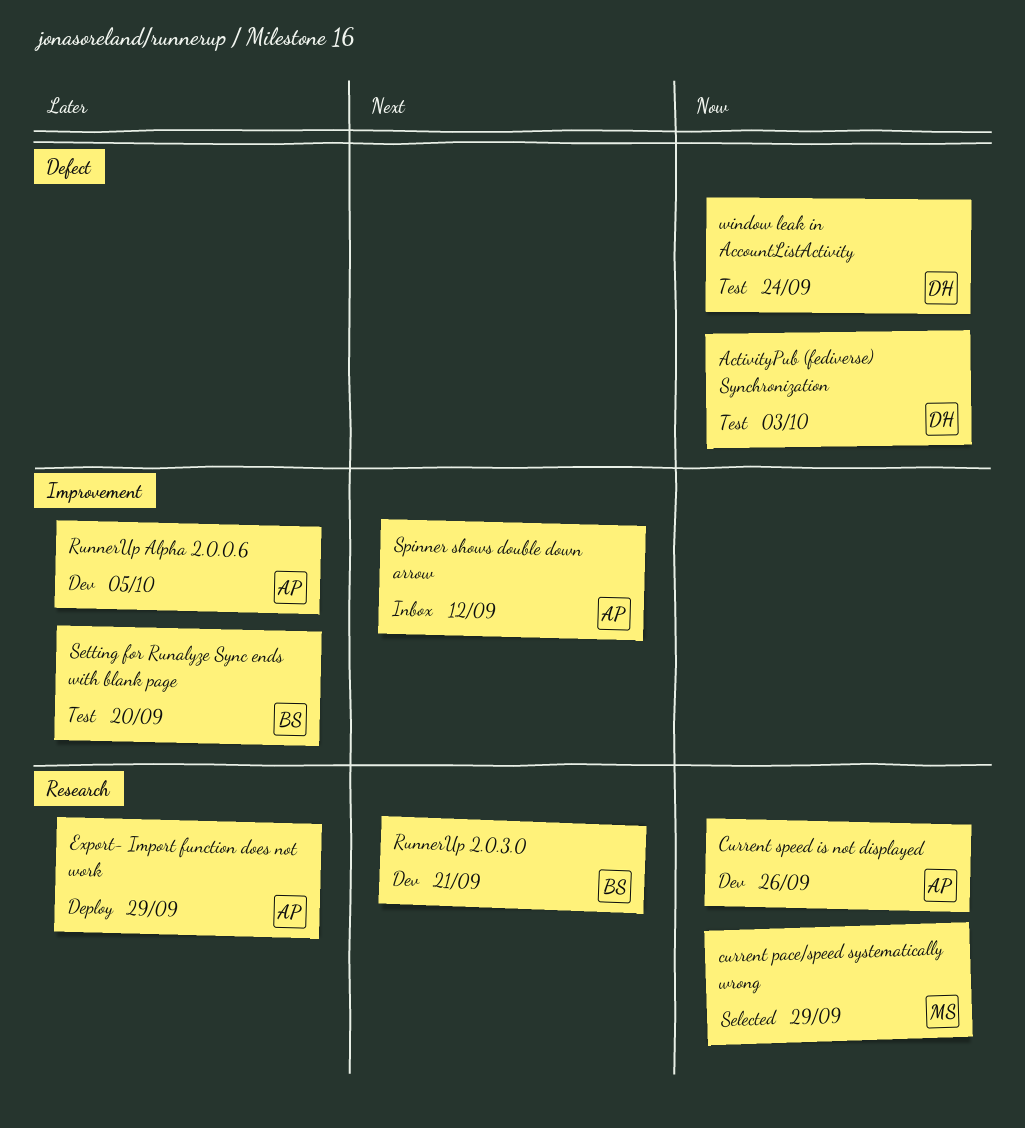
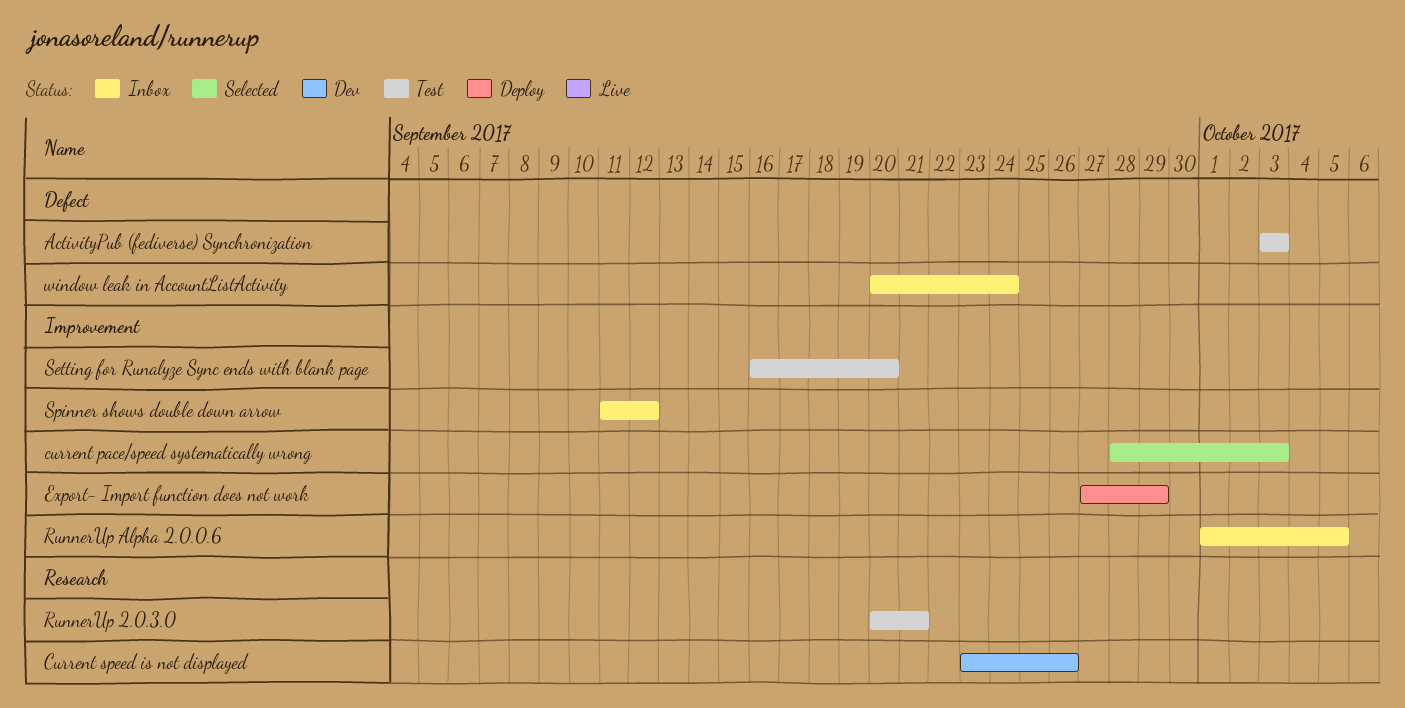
current pace/speed systematically wrong, label: Research -> Improvement
current pace/speed systematically wrong, due: Sep 29 -> Oct 3
Export- Import function does not work, label: Research -> Improvement
RunnerUp 2.0.3.0, status: Dev -> Test
RunnerUp Alpha 2.0.0.6, status: Dev -> Inbox
window leak in AccountListActivity, status: Test -> Inbox

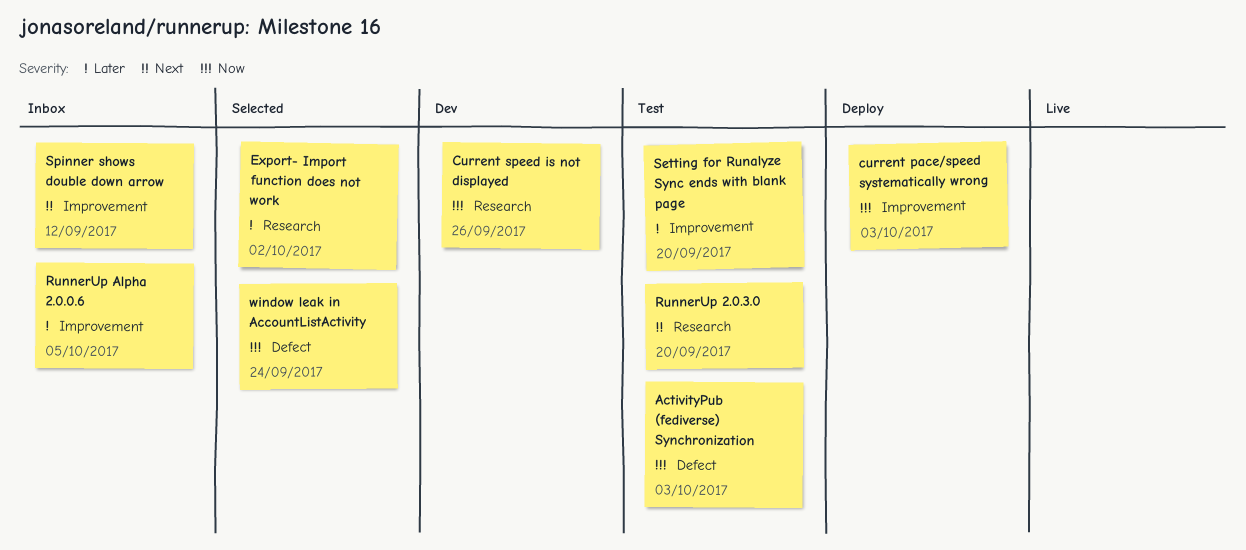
current pace/speed systematically wrong, status: Selected -> Deploy
Export- Import function does not work, status: Deploy -> Selected
Export- Import function does not work, label: Improvement -> Research
Export- Import function does not work, due: Sep 29 -> Oct 2
RunnerUp 2.0.3.0, due: Sep 21 -> Sep 20
window leak in AccountListActivity, status: Inbox -> Selected

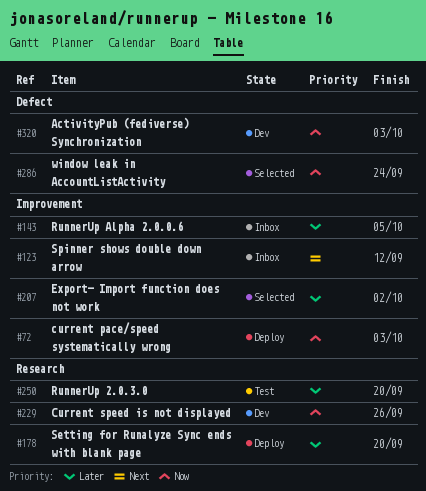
ActivityPub (fediverse) Synchronization, status: Test -> Dev
Export- Import function does not work, label: Research -> Improvement
RunnerUp 2.0.3.0, priority: Next -> Later
Setting for Runalyze Sync ends with blank page, status: Test -> Deploy
Setting for Runalyze Sync ends with blank page, label: Improvement -> Research

